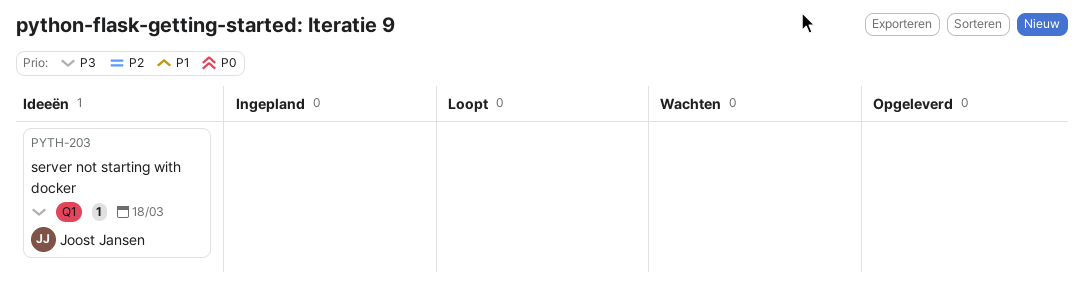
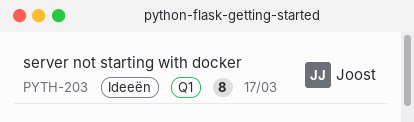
PYTH-203, estimate: 1 -> 8
PYTH-203, due: Mar 18 -> Mar 17

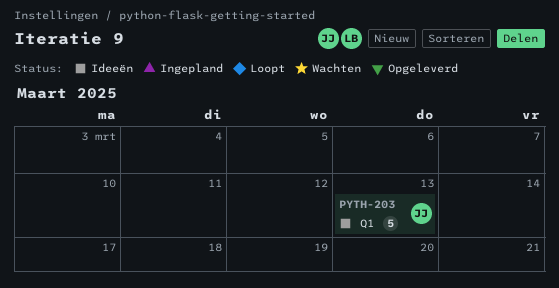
PYTH-203, estimate: 8 -> 5
PYTH-203, due: Mar 17 -> Mar 13

